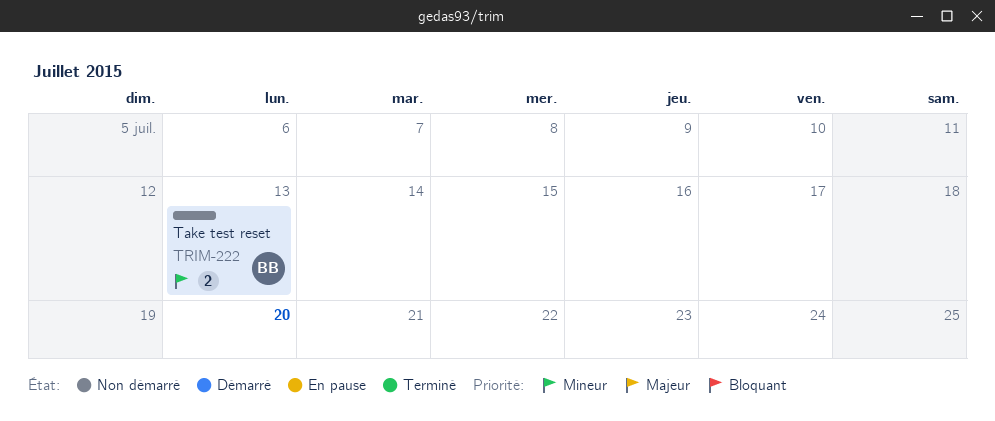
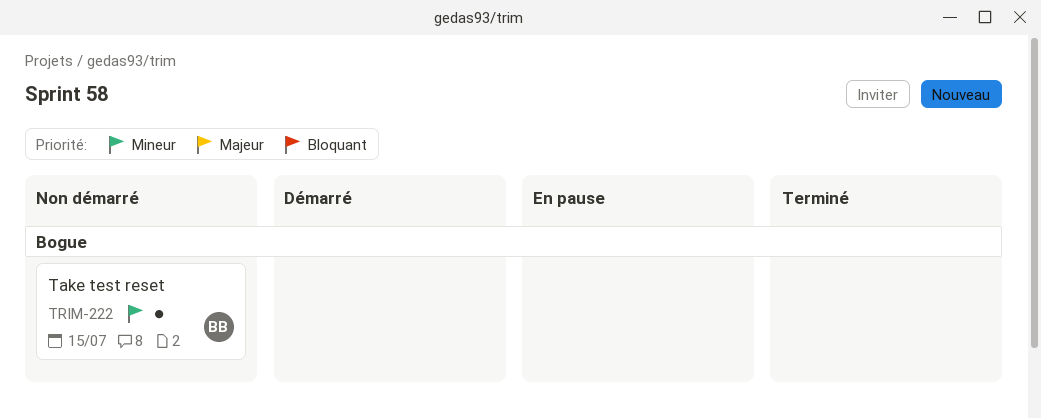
TRIM-222, estimate: 2 -> 1
TRIM-222, due: Jul 13 -> Jul 15

